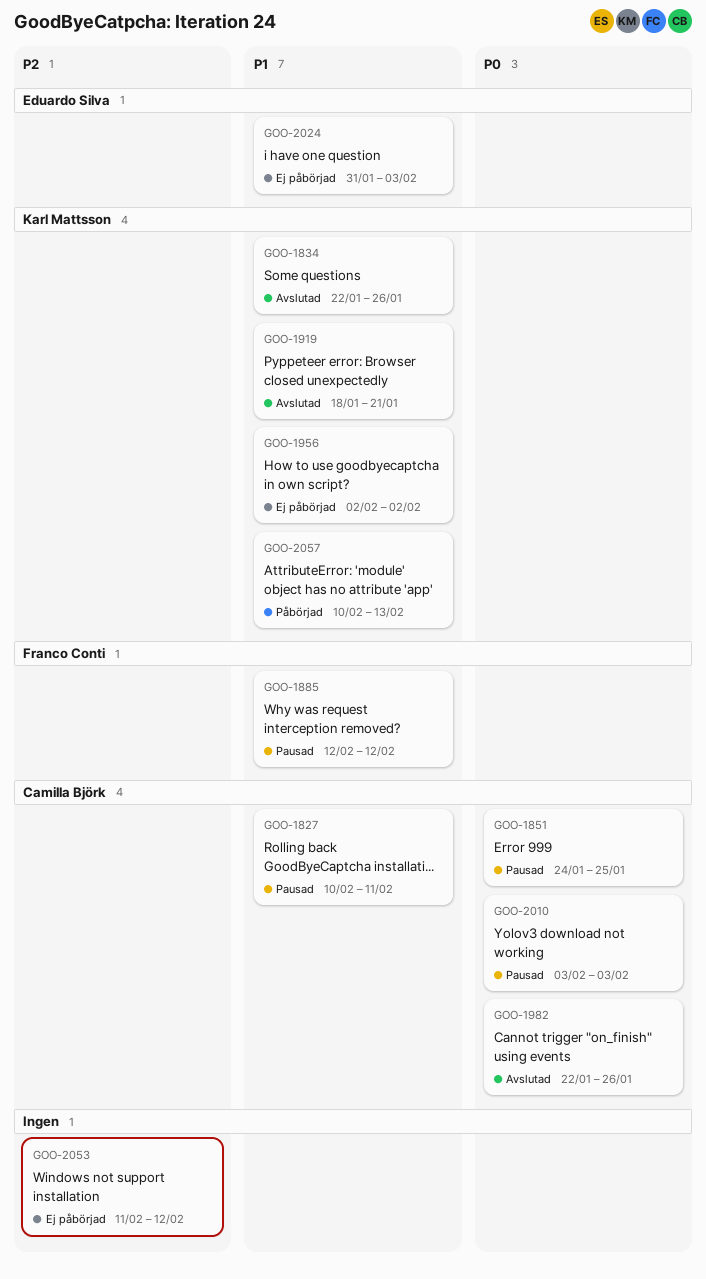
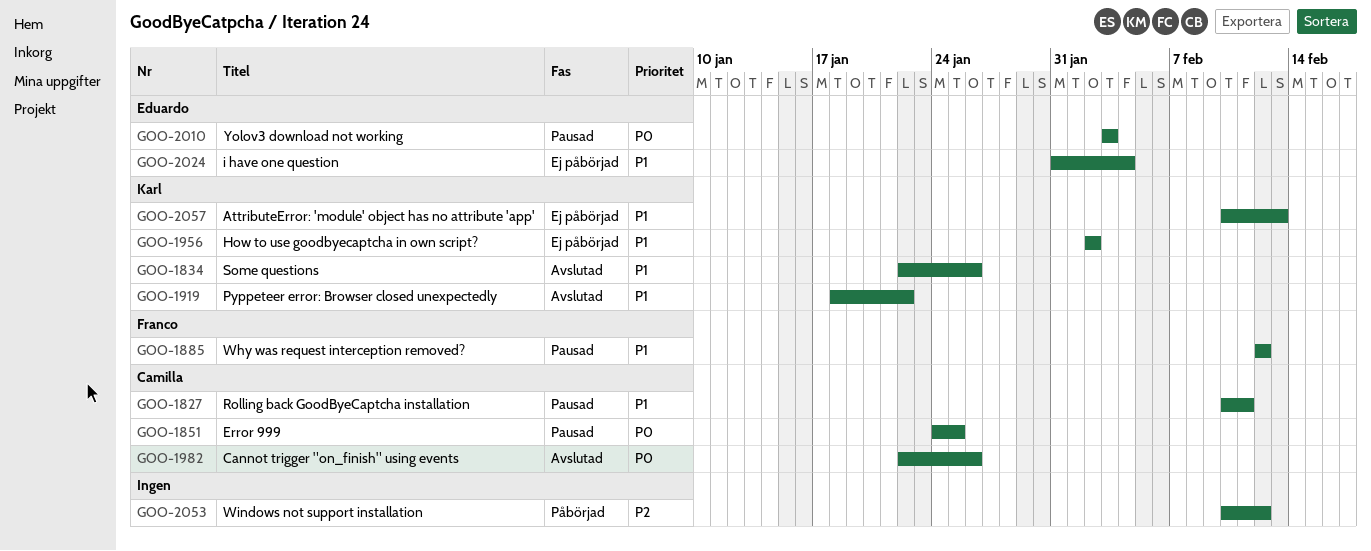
GOO-1919, due: Jan 21 -> Jan 22
GOO-2010, owner: Camilla Björk -> Eduardo Silva
GOO-2024, due: Feb 3 -> Feb 4
GOO-2053, status: Ej påbörjad -> Påbörjad
GOO-2053, start: Feb 11 -> Feb 10
GOO-2057, status: Påbörjad -> Ej påbörjad

